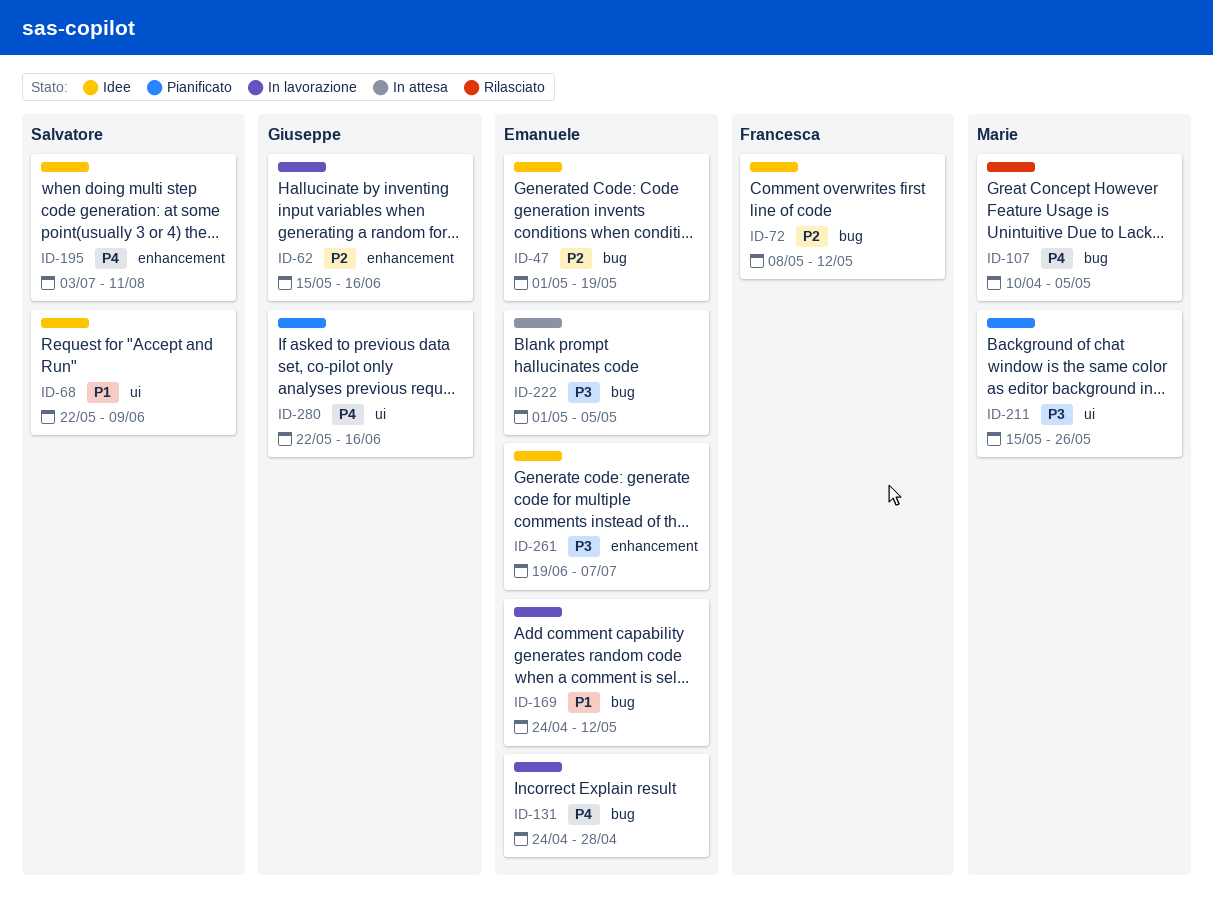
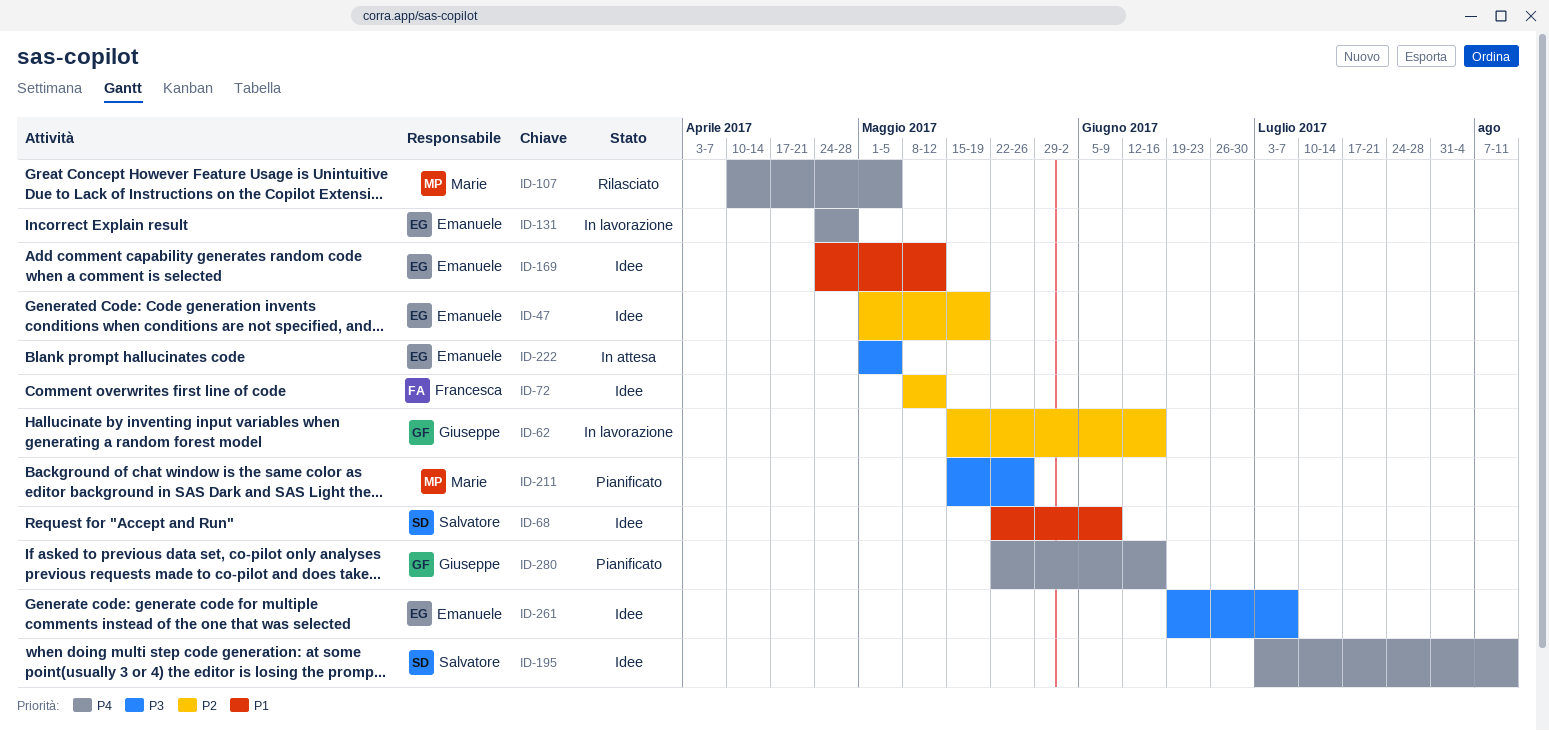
ID-169, status: In lavorazione -> Idee

